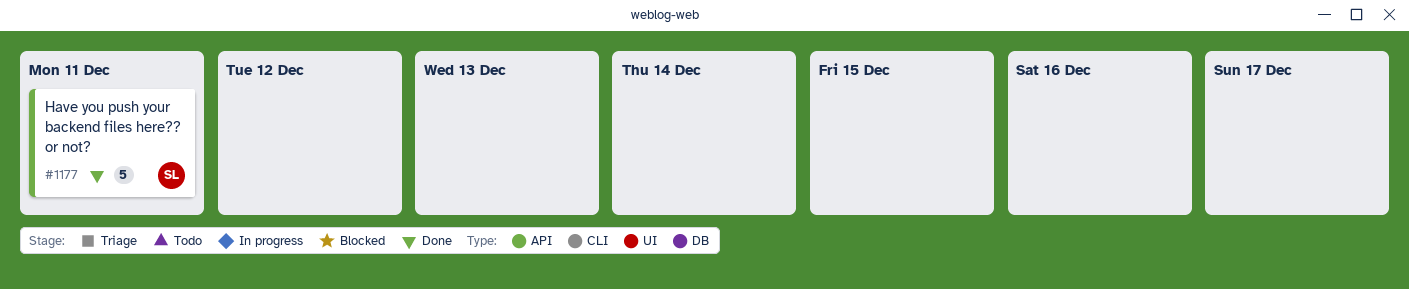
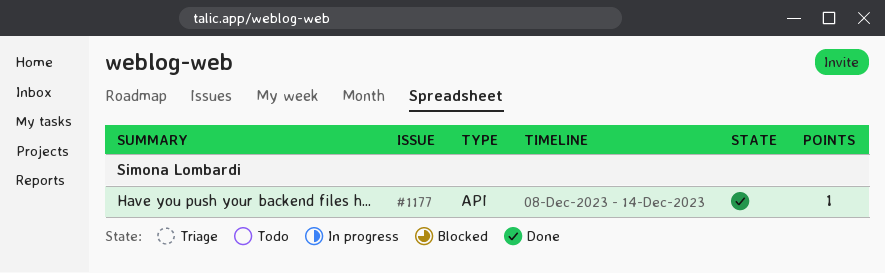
#1177, estimate: 5 -> 1
#1177, due: Dec 11 -> Dec 14

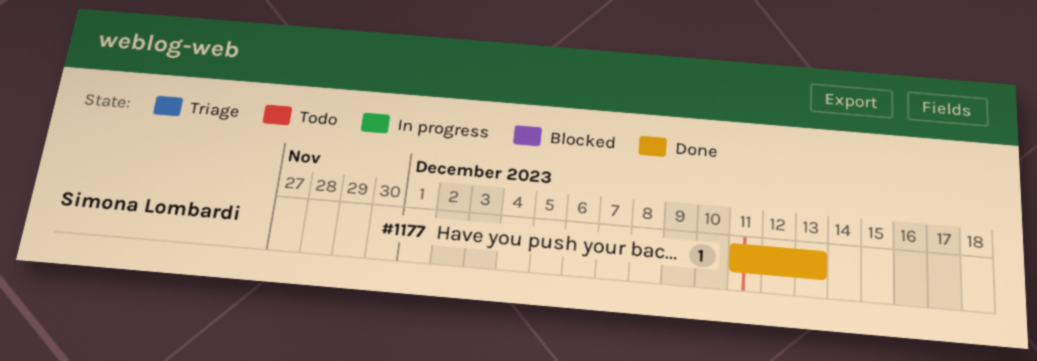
#1177, start: Dec 8 -> Dec 11
#1177, due: Dec 14 -> Dec 13

